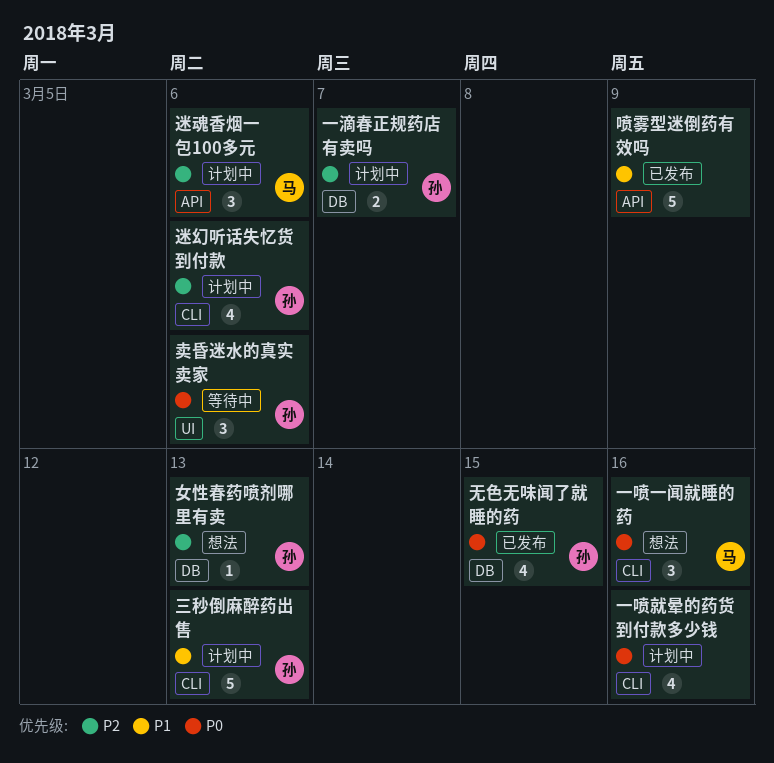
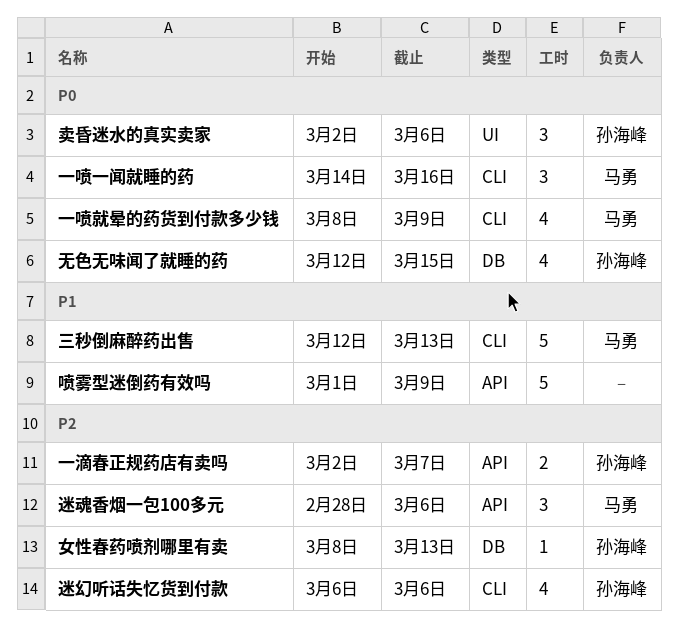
一喷就晕的药货到付款多少钱, owner: none -> 马勇
一喷就晕的药货到付款多少钱, due: Mar 16 -> Mar 9
一滴春正规药店有卖吗, label: DB -> API
三秒倒麻醉药出售, owner: 孙海峰 -> 马勇

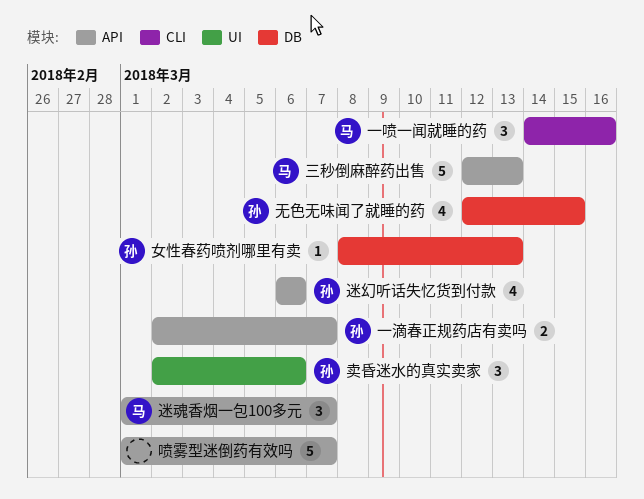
一喷就晕的药货到付款多少钱: present -> none
三秒倒麻醉药出售, label: CLI -> API
喷雾型迷倒药有效吗, due: Mar 9 -> Mar 7
迷幻听话失忆货到付款, label: CLI -> API
迷魂香烟一包100多元, start: Feb 28 -> Mar 1
迷魂香烟一包100多元, due: Mar 6 -> Mar 7

